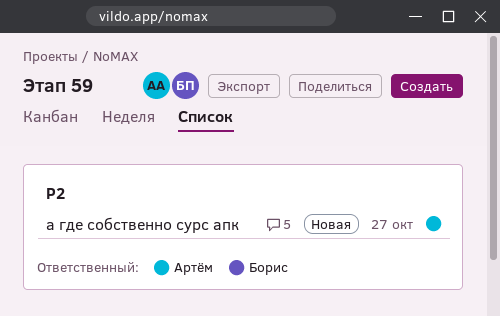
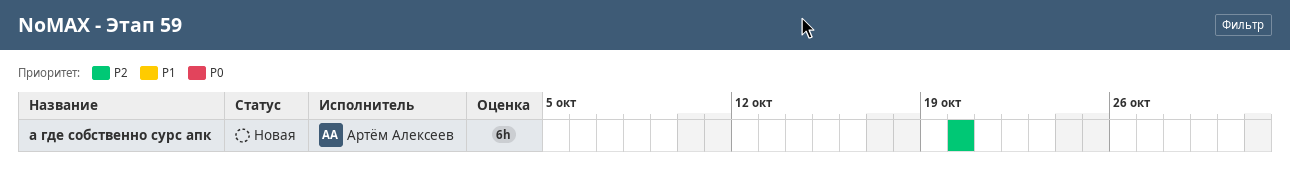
а где собственно сурс апк, due: Oct 27 -> Oct 20

